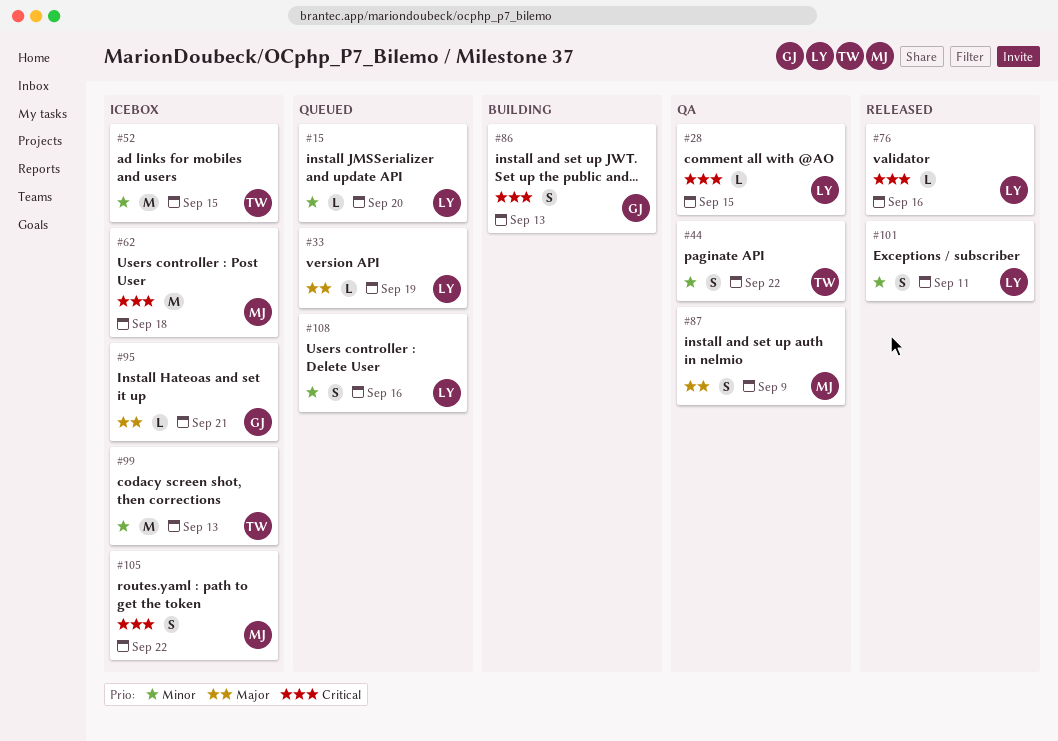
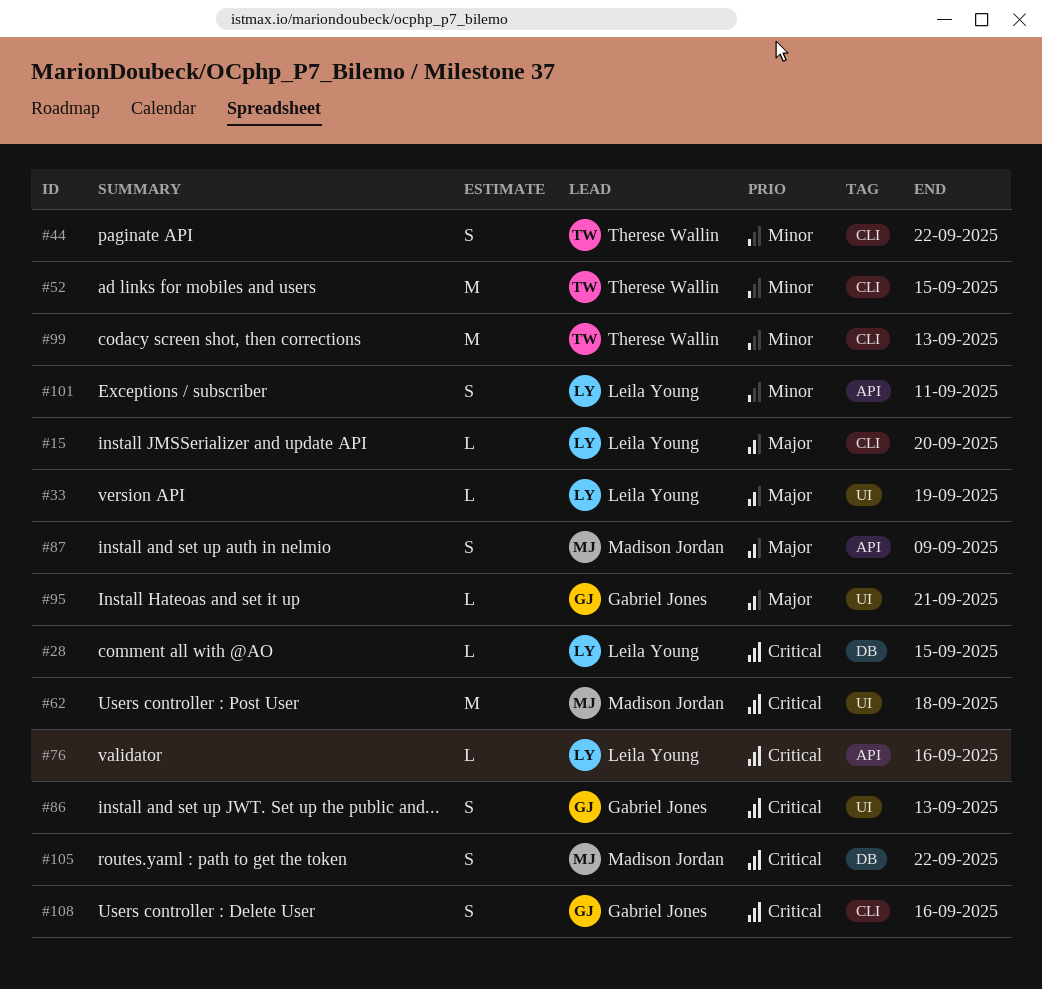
#15, priority: Minor -> Major
#108, owner: Leila Young -> Gabriel Jones
#108, priority: Minor -> Critical

